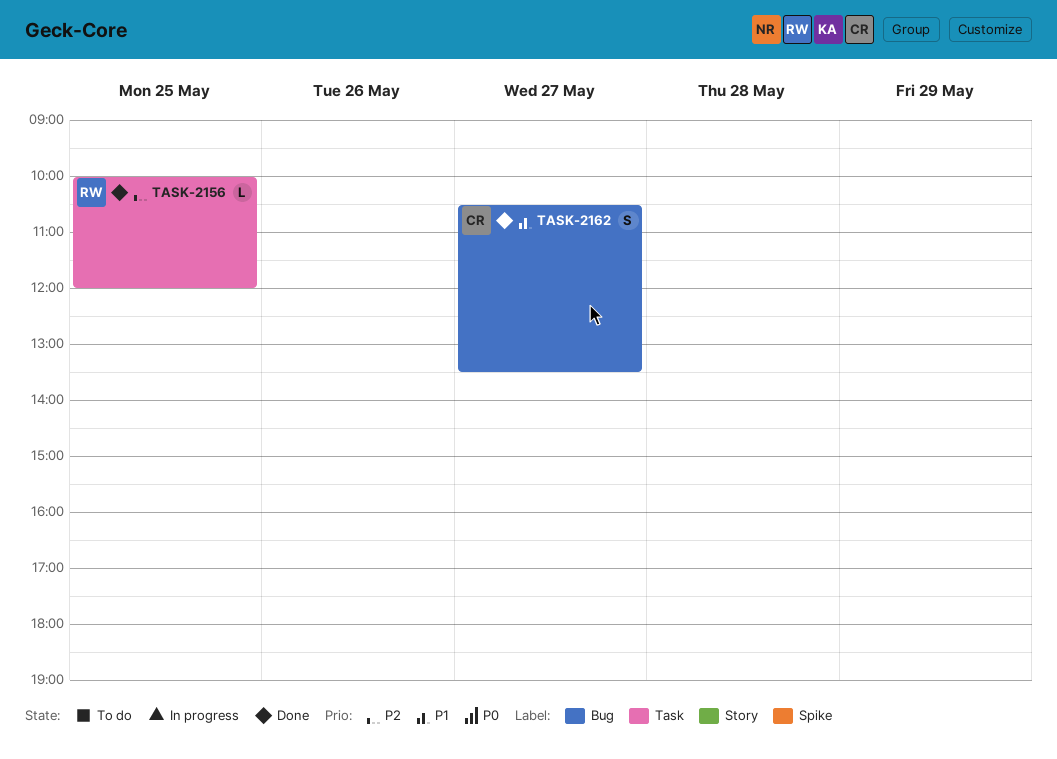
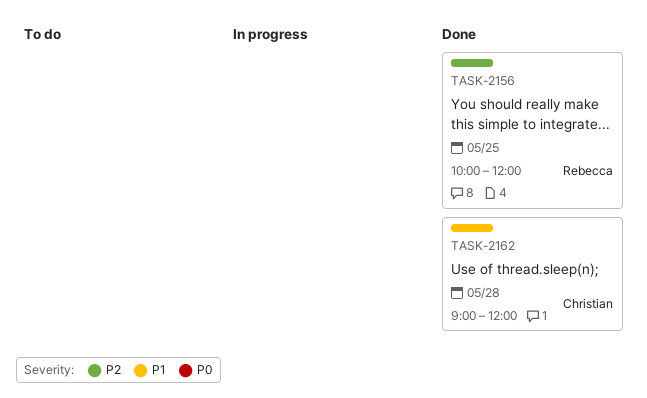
TASK-2162, day: May 27 -> May 28
TASK-2162, begins: 10:30 -> 09:00
TASK-2162, ends: 13:30 -> 12:00

